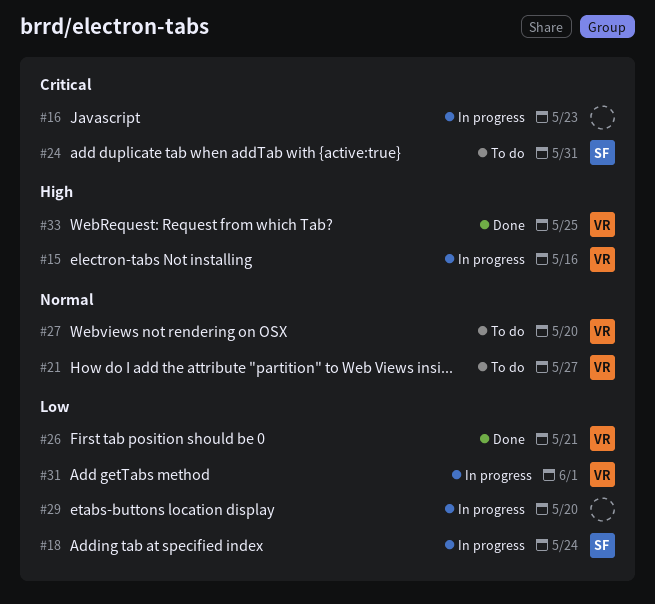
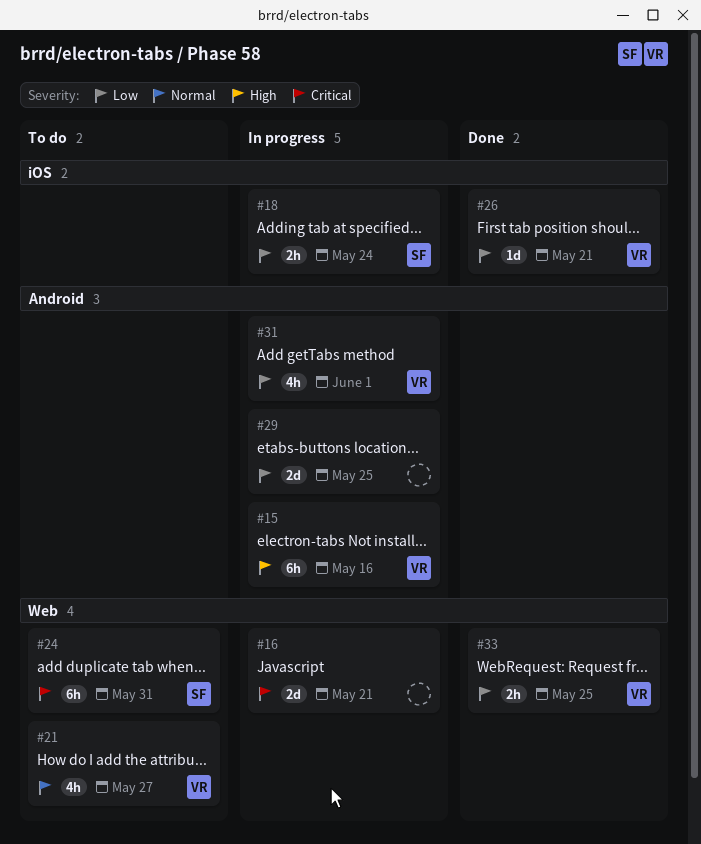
#16, due: May 23 -> May 21
#27: present -> none
#29, due: May 20 -> May 25
#33, priority: High -> Low

